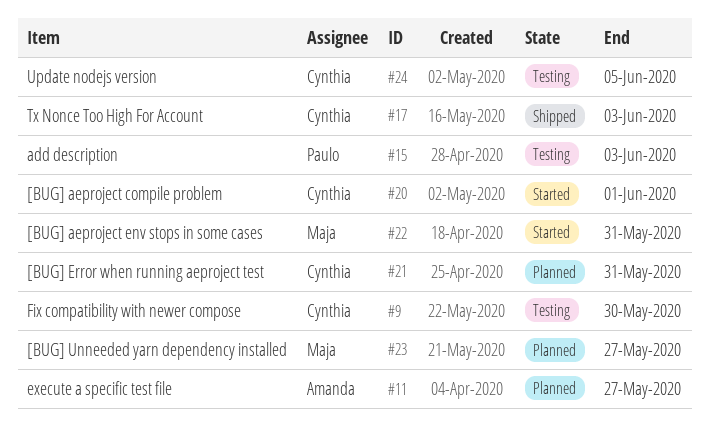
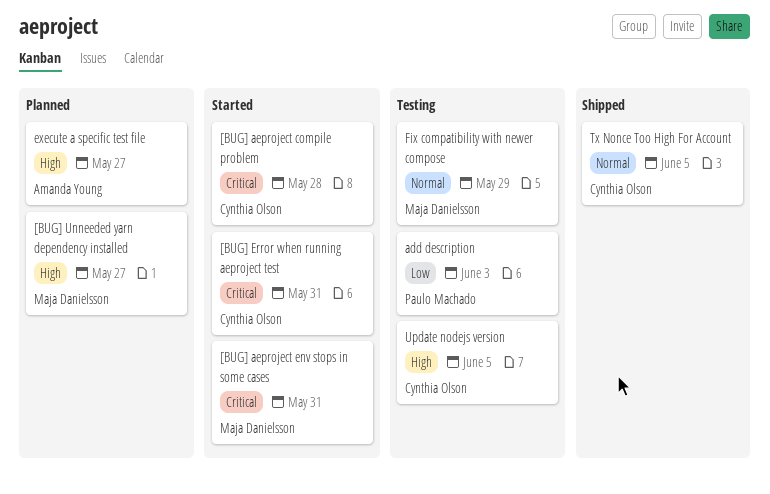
[BUG] aeproject compile problem, due: Jun 1 -> May 28
[BUG] Error when running aeproject test, status: Planned -> Started
Fix compatibility with newer compose, owner: Cynthia Olson -> Maja Danielsson
Fix compatibility with newer compose, due: May 30 -> May 29
Tx Nonce Too High For Account, due: Jun 3 -> Jun 5

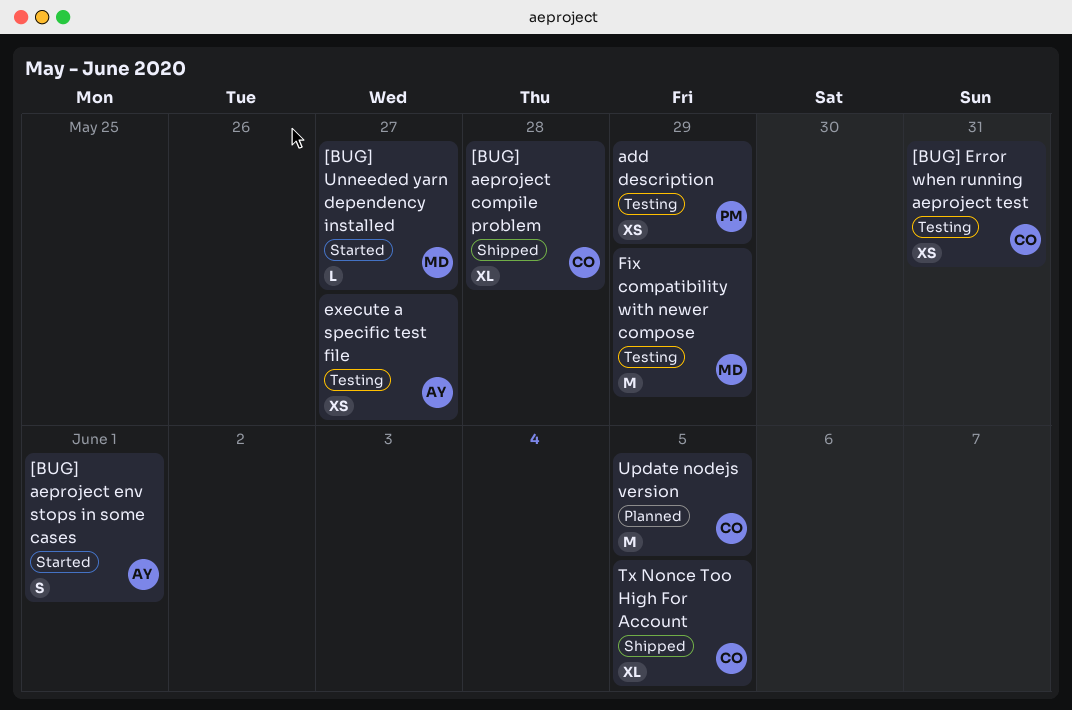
[BUG] aeproject compile problem, status: Started -> Shipped
[BUG] aeproject env stops in some cases, owner: Maja Danielsson -> Amanda Young
[BUG] aeproject env stops in some cases, due: May 31 -> Jun 1
[BUG] Error when running aeproject test, status: Started -> Testing
[BUG] Unneeded yarn dependency installed, status: Planned -> Started
add description, due: Jun 3 -> May 29
execute a specific test file, status: Planned -> Testing
Update nodejs version, status: Testing -> Planned

